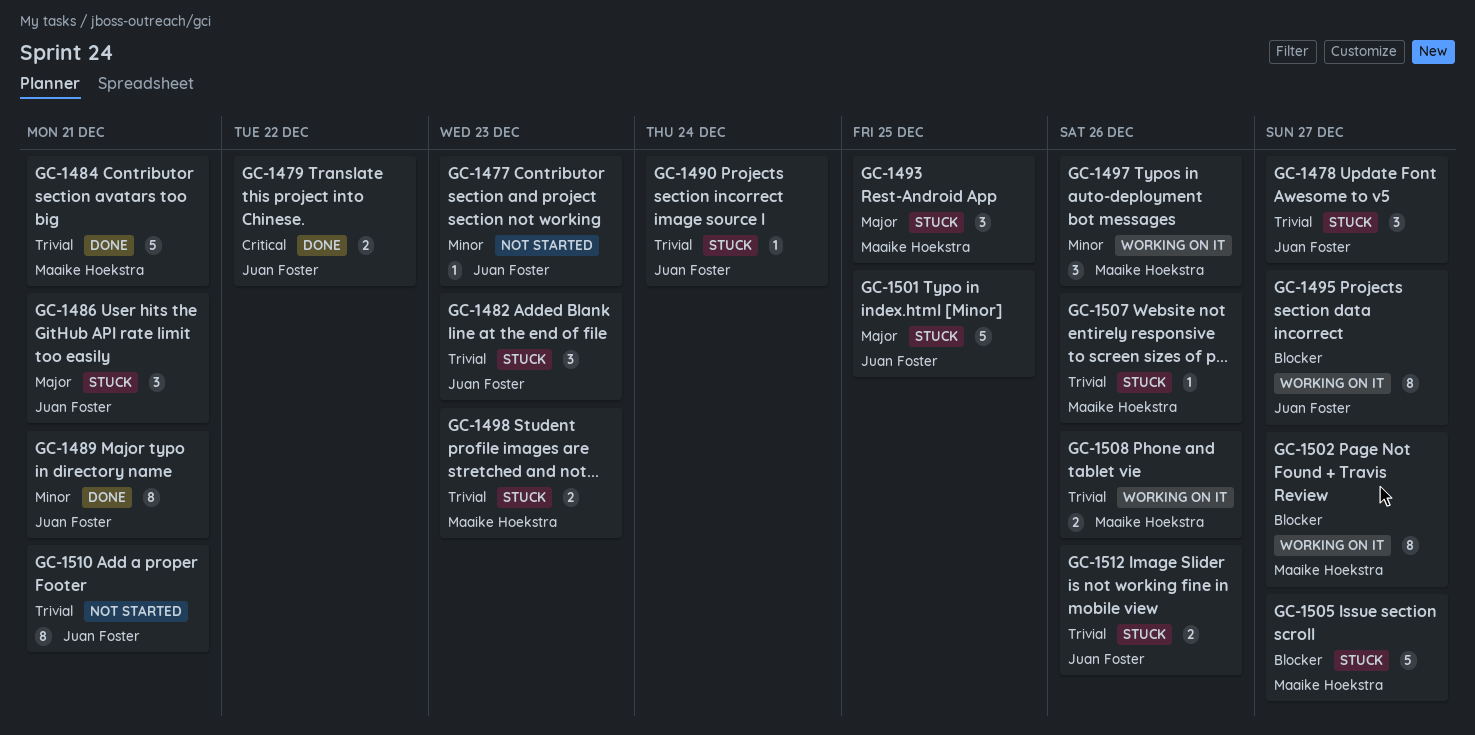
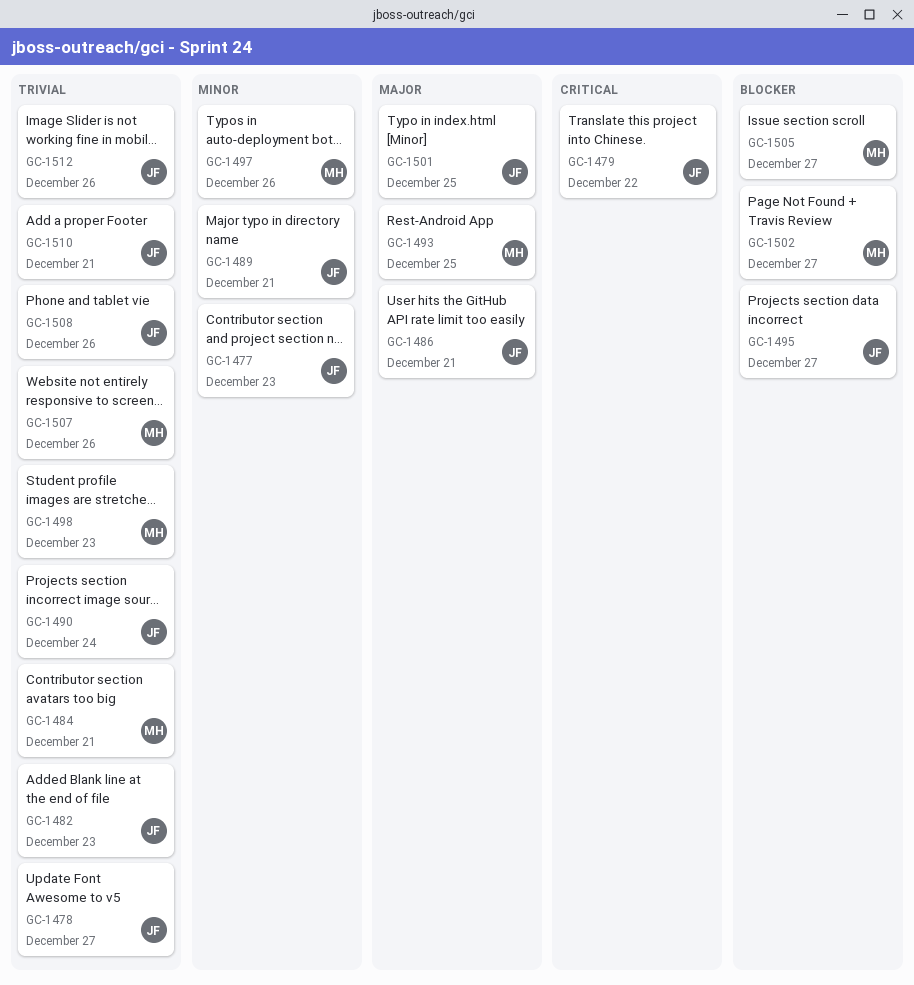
GC-1508, owner: Maaike Hoekstra -> Juan Foster

